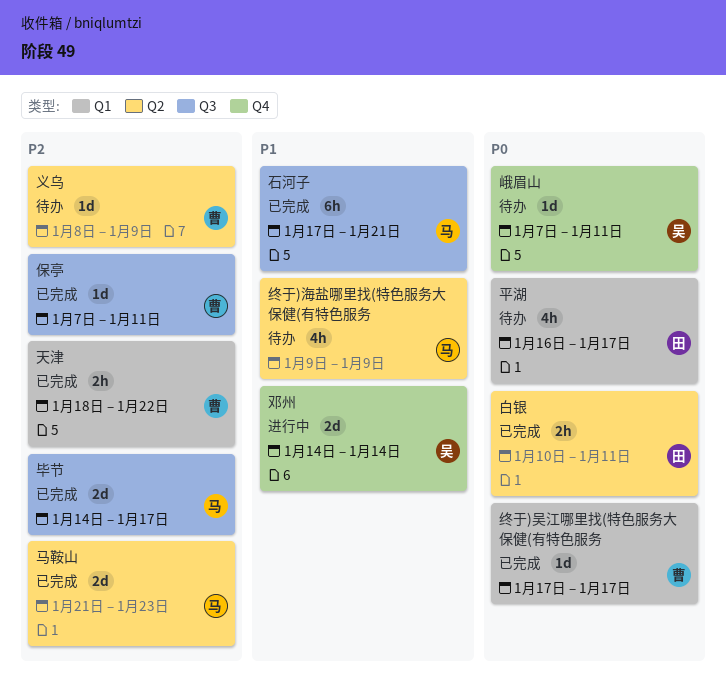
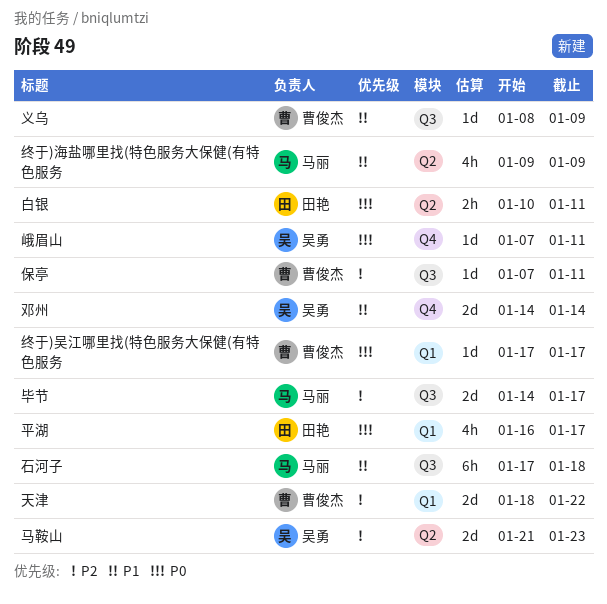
义乌, priority: P2 -> P1
义乌, label: Q2 -> Q3
天津, estimate: 2h -> 2d
石河子, due: Jan 21 -> Jan 18
马鞍山, owner: 马丽 -> 吴勇

